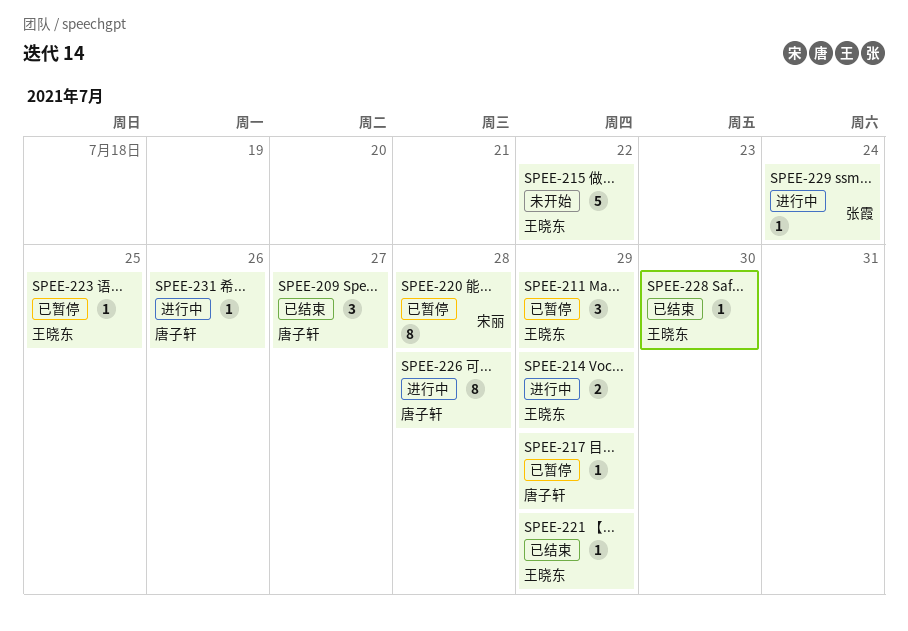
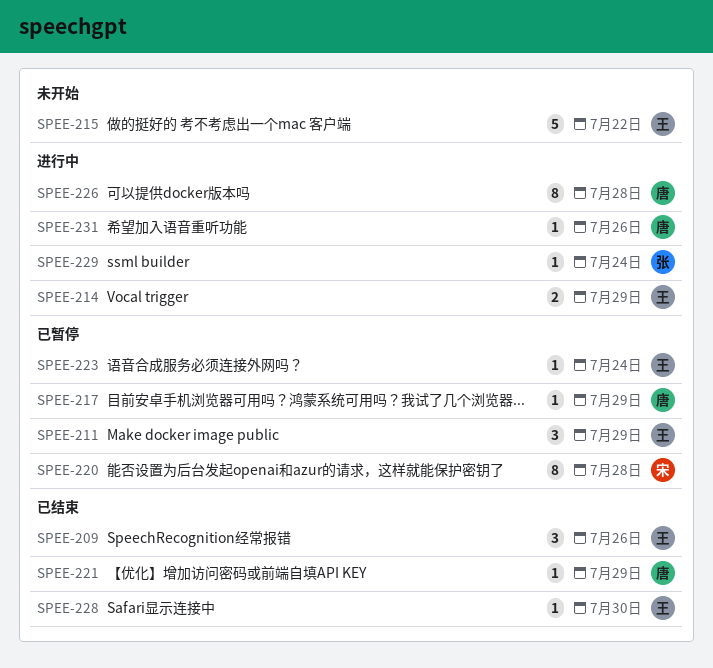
SPEE-209, owner: 唐子轩 -> 王晓东
SPEE-209, due: Jul 27 -> Jul 26
SPEE-221, owner: 王晓东 -> 唐子轩
SPEE-223, due: Jul 25 -> Jul 24

